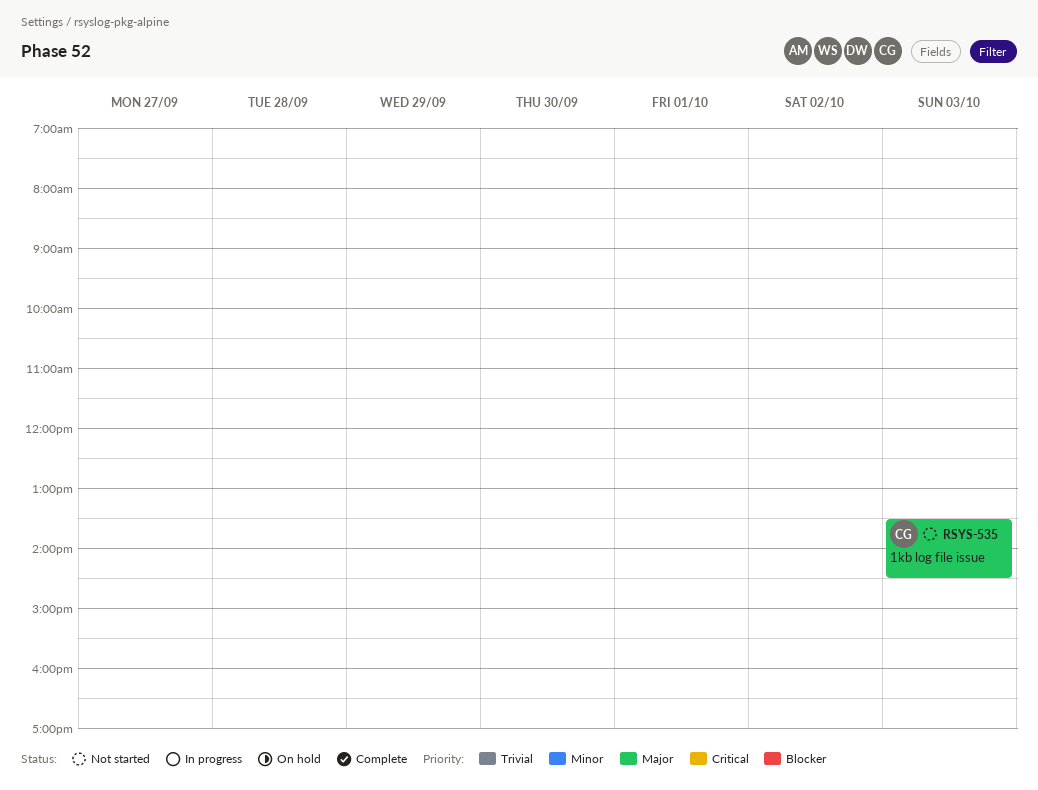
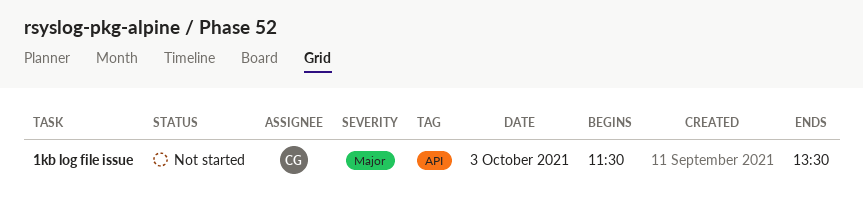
1kb log file issue, begins: 13:30 -> 11:30
1kb log file issue, ends: 14:30 -> 13:30

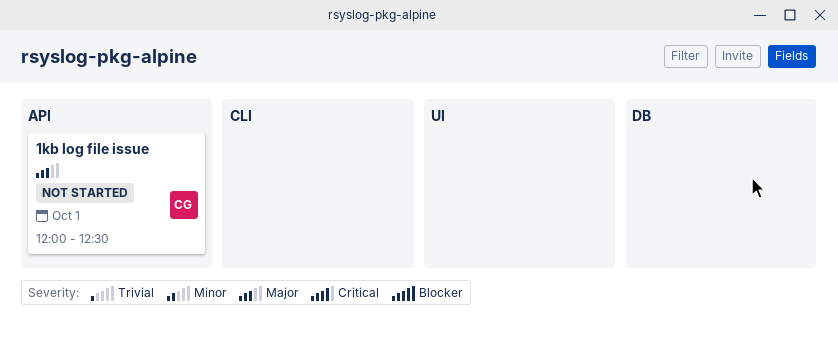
1kb log file issue, day: Oct 3 -> Oct 1
1kb log file issue, begins: 11:30 -> 12:00
1kb log file issue, ends: 13:30 -> 12:30

